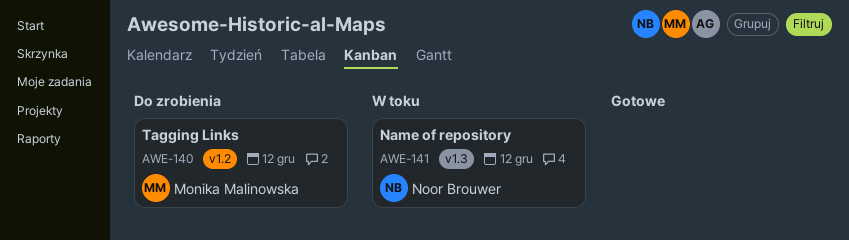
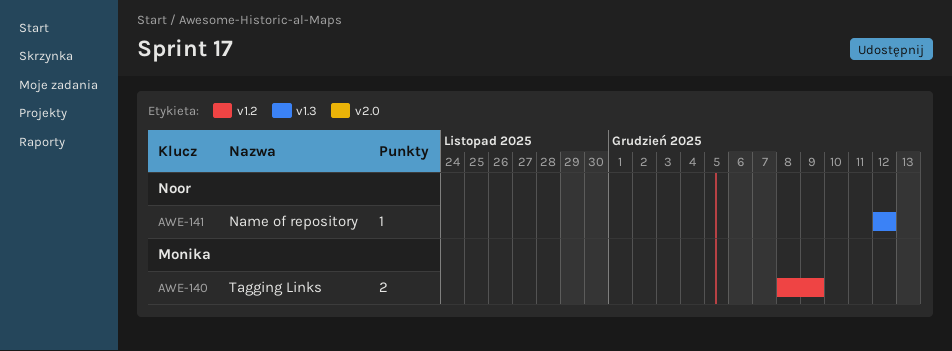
AWE-140, due: Dec 12 -> Dec 9

